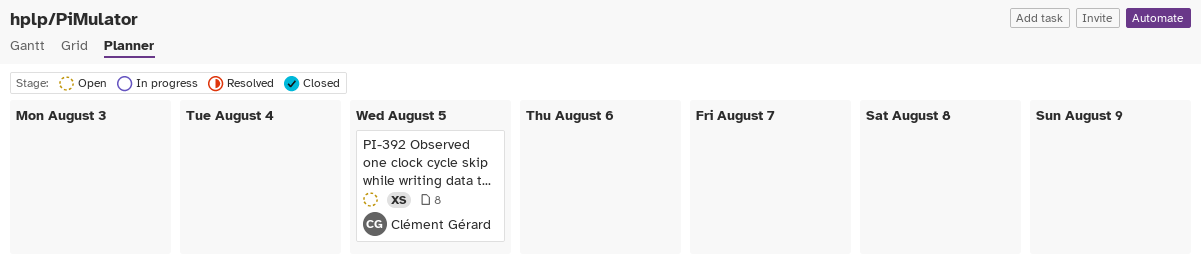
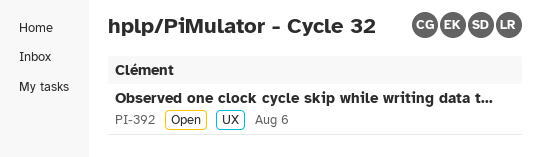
PI-392, due: Aug 5 -> Aug 6

